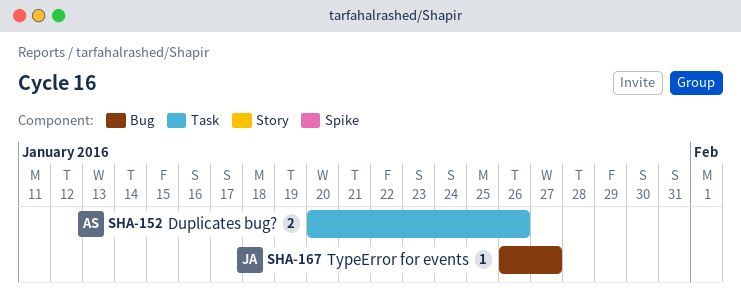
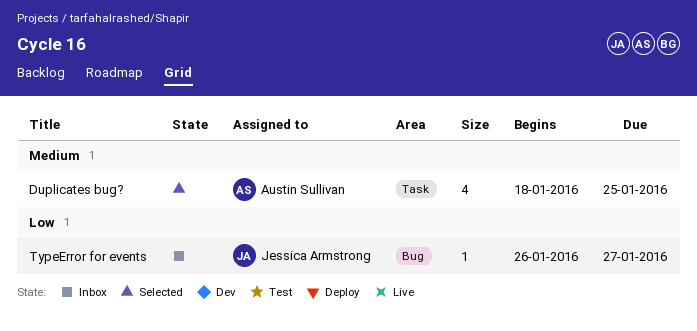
Duplicates bug?, estimate: 2 -> 4
Duplicates bug?, start: Jan 20 -> Jan 18
Duplicates bug?, due: Jan 26 -> Jan 25

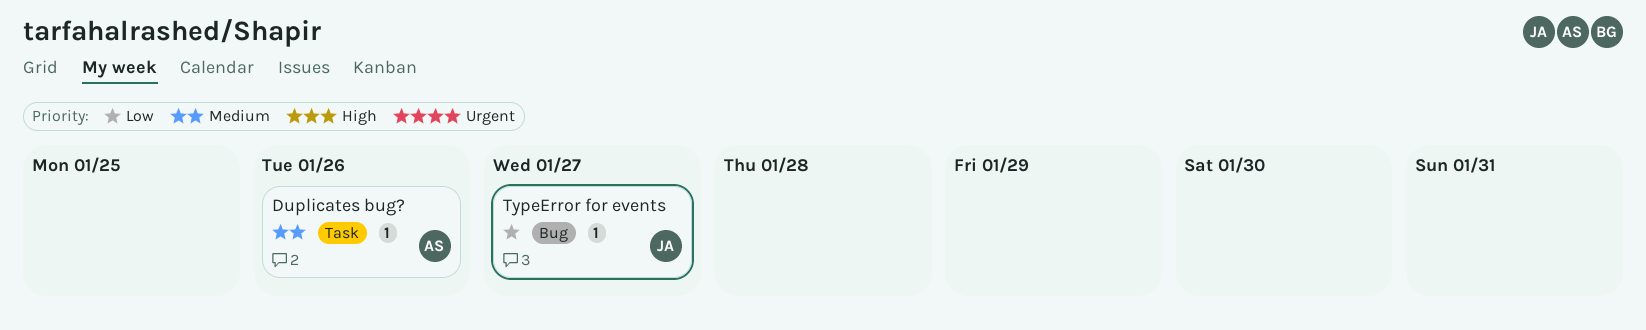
Duplicates bug?, estimate: 4 -> 1
Duplicates bug?, due: Jan 25 -> Jan 26

